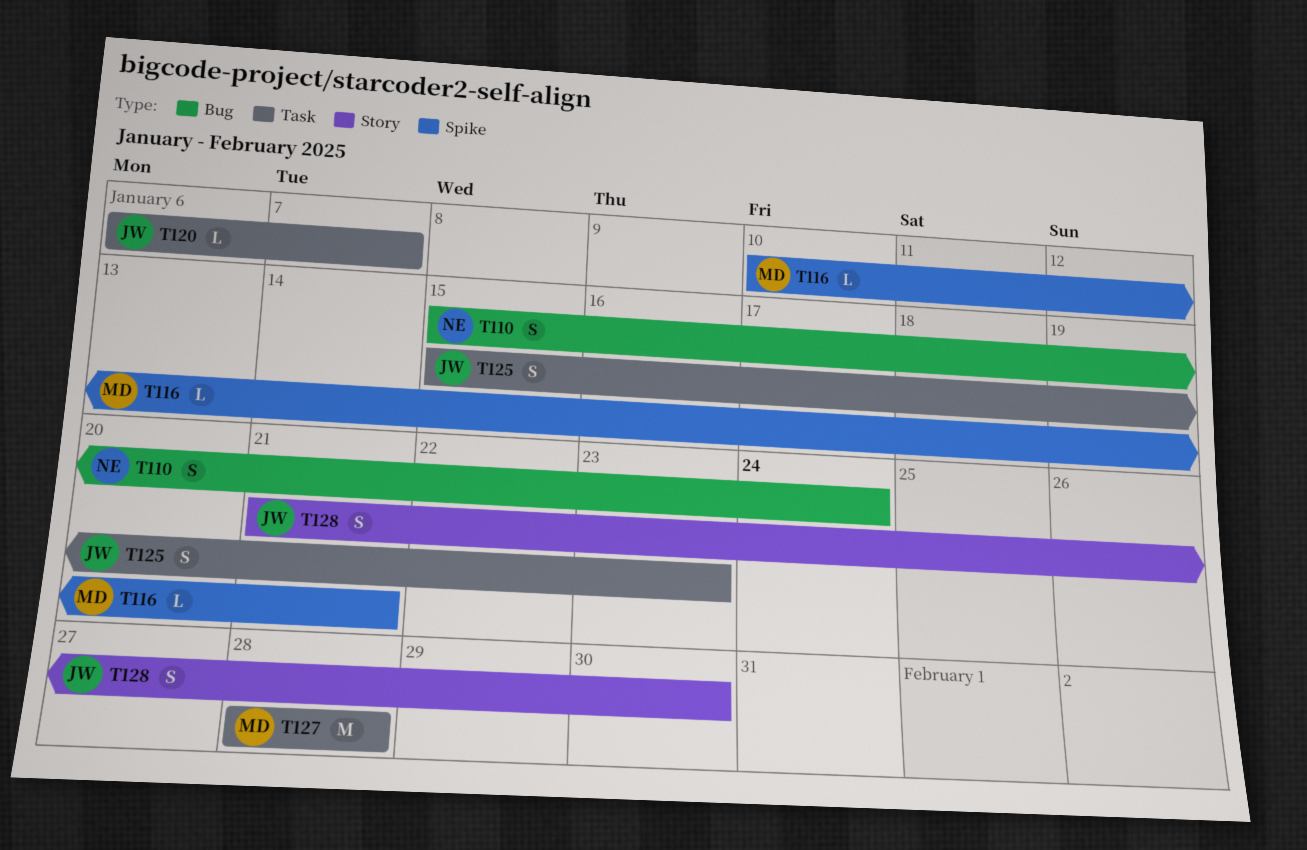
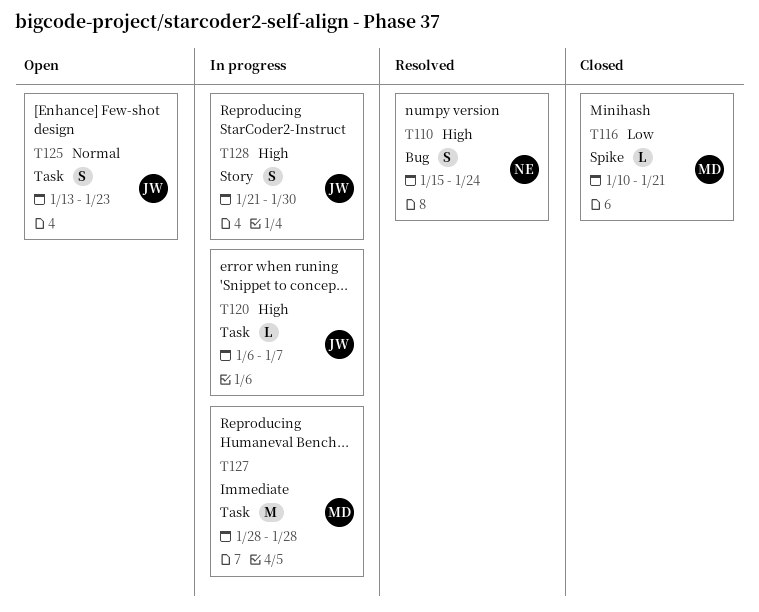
T125, start: Jan 15 -> Jan 13

